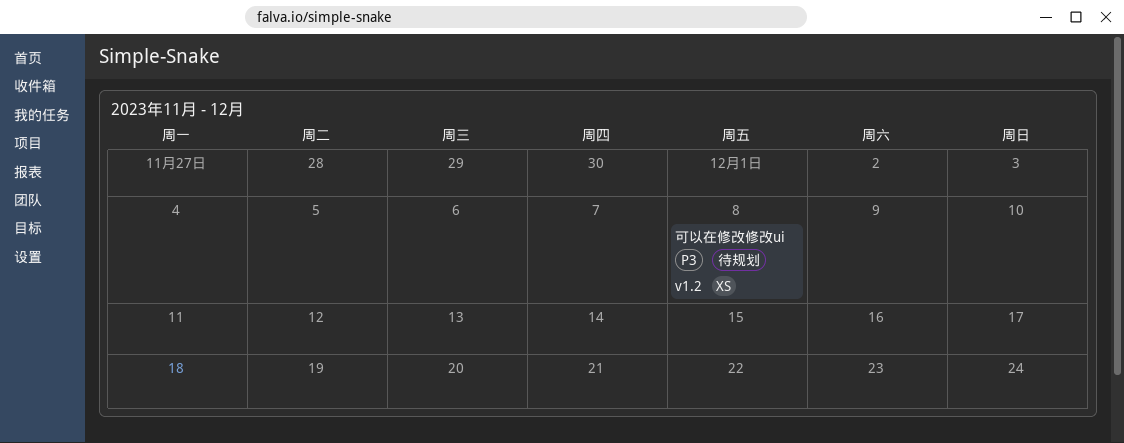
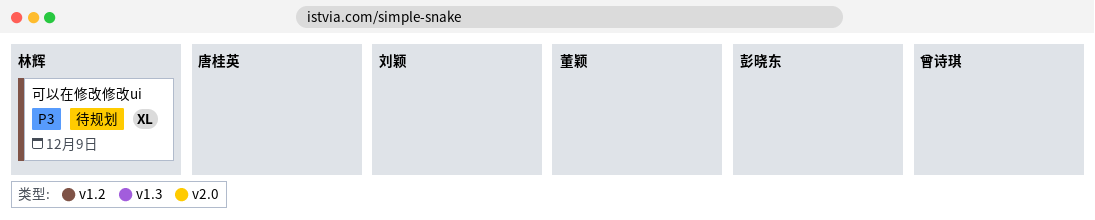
可以在修改修改ui, estimate: XS -> XL
可以在修改修改ui, due: Dec 8 -> Dec 9

